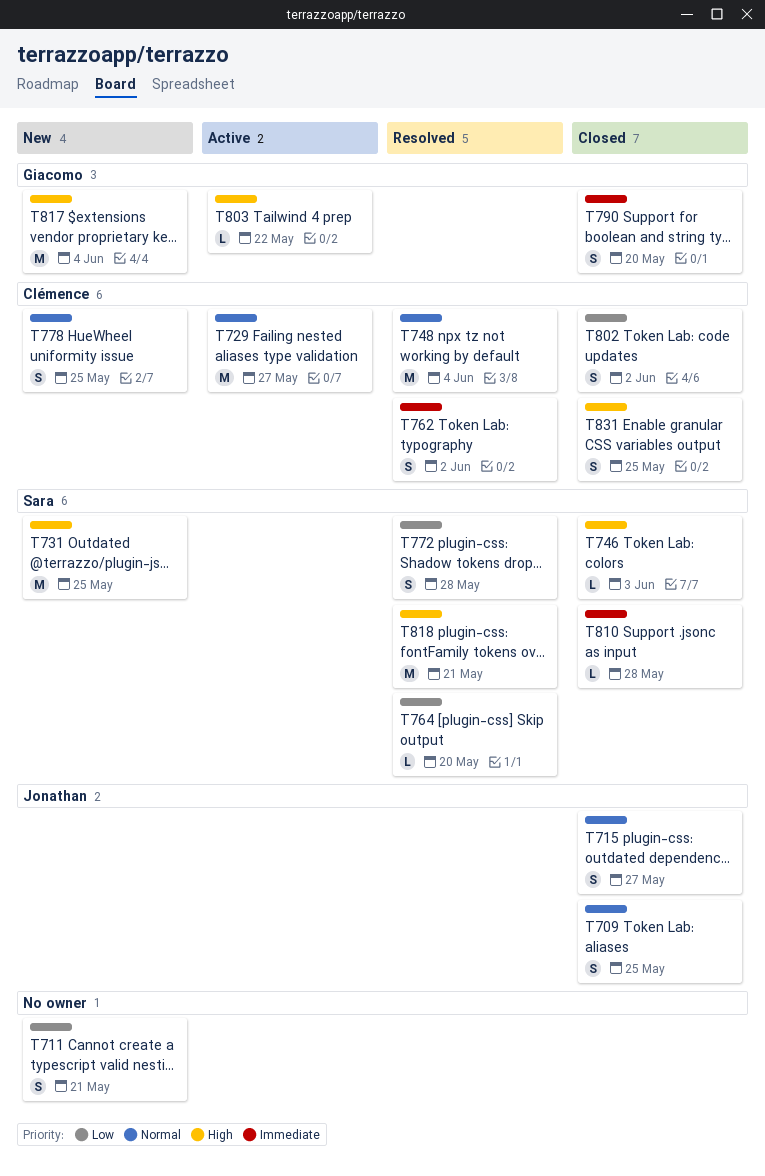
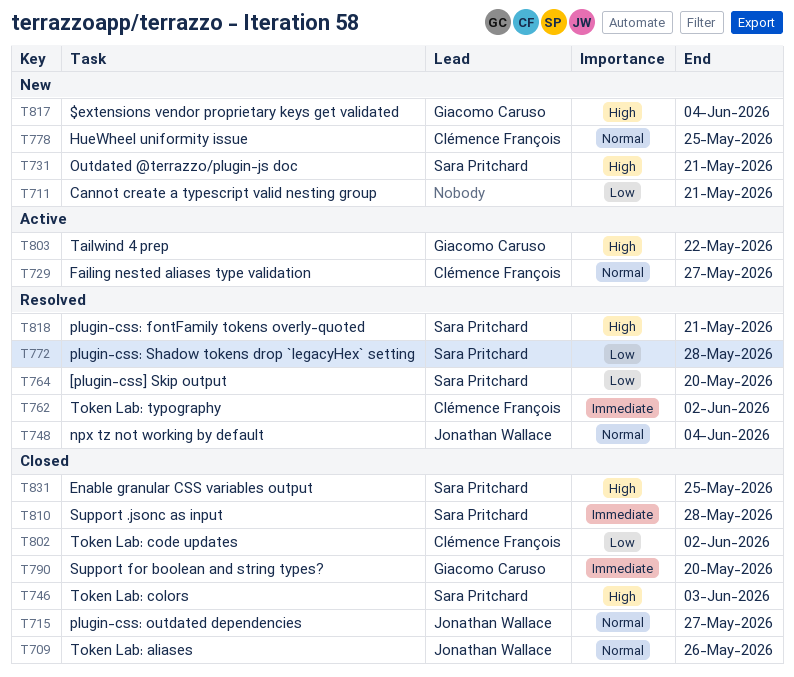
T709, due: May 25 -> May 26
T731, due: May 25 -> May 21
T748, owner: Clémence François -> Jonathan Wallace
T831, owner: Clémence François -> Sara Pritchard

